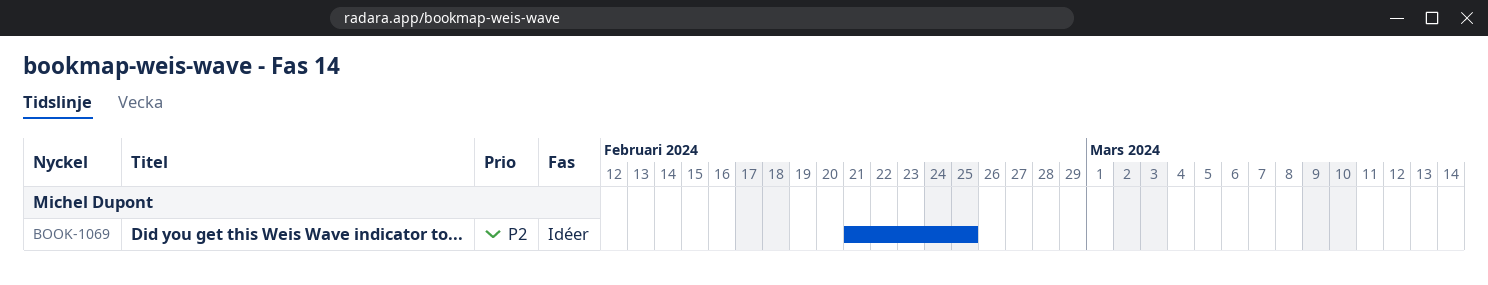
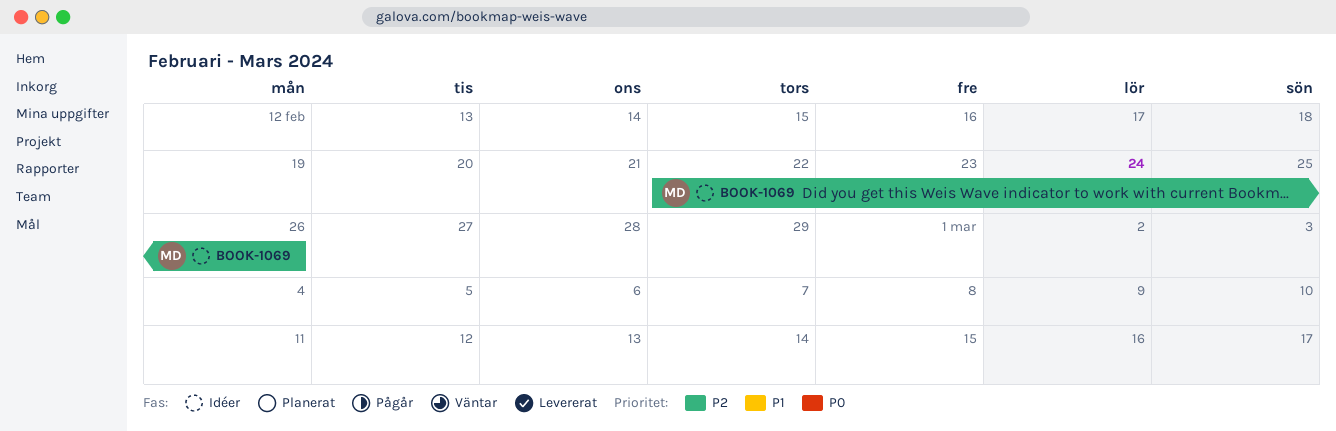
BOOK-1069, start: Feb 21 -> Feb 22
BOOK-1069, due: Feb 25 -> Feb 26

